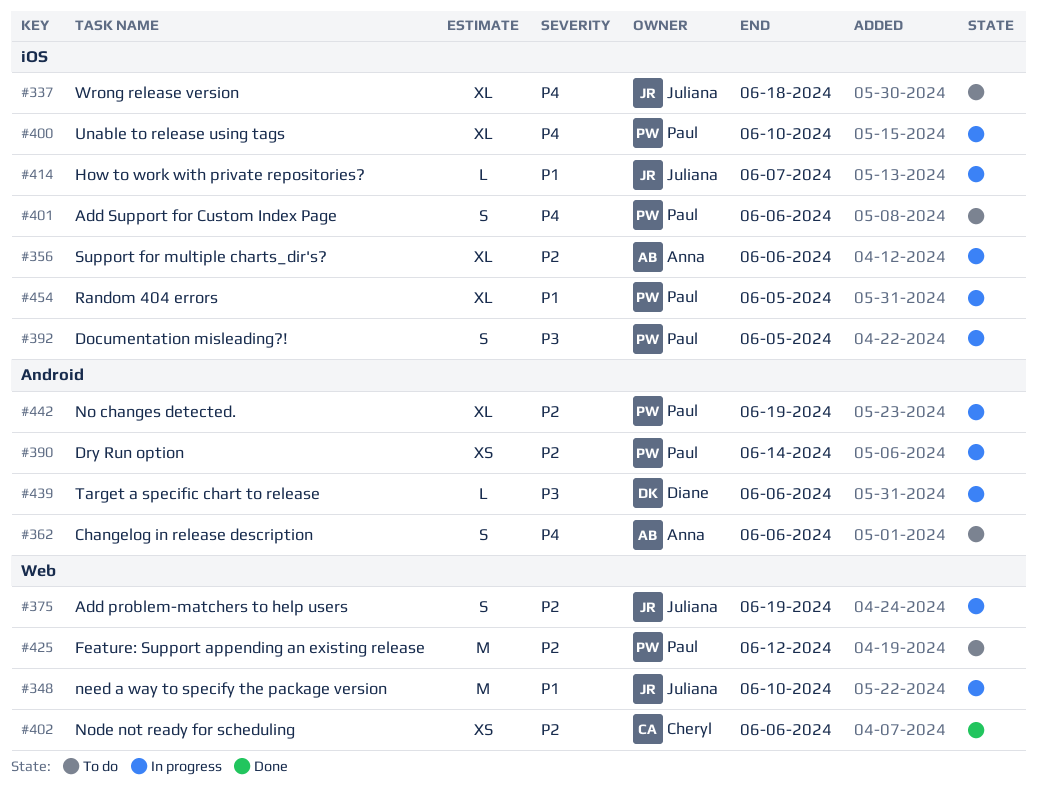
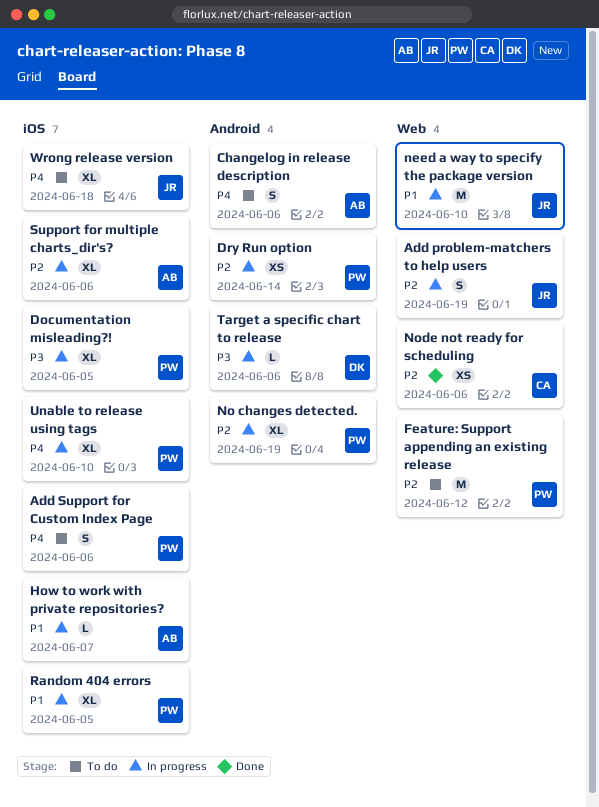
Documentation misleading?!, estimate: S -> XL
How to work with private repositories?, owner: Juliana -> Anna

